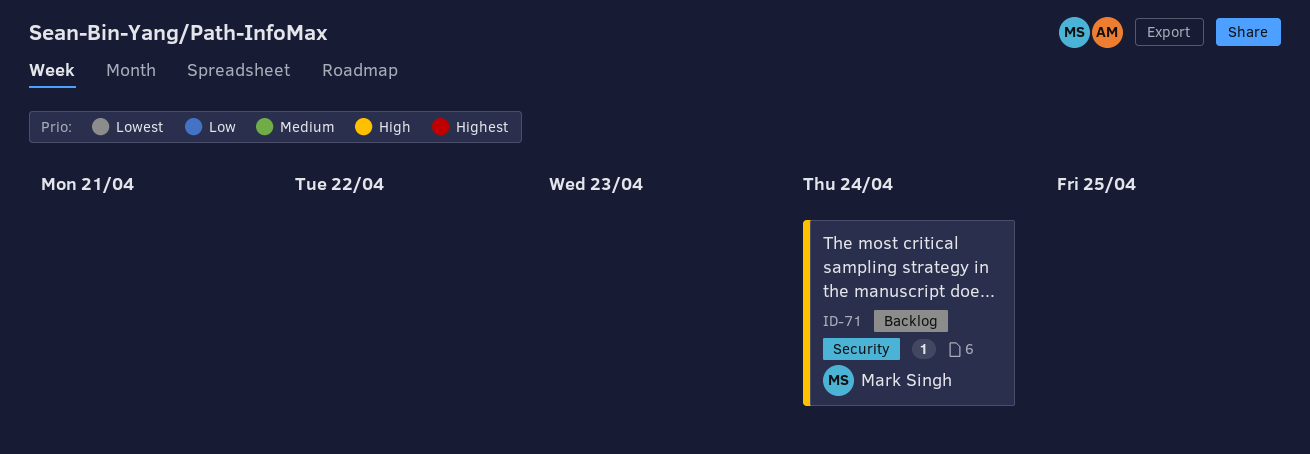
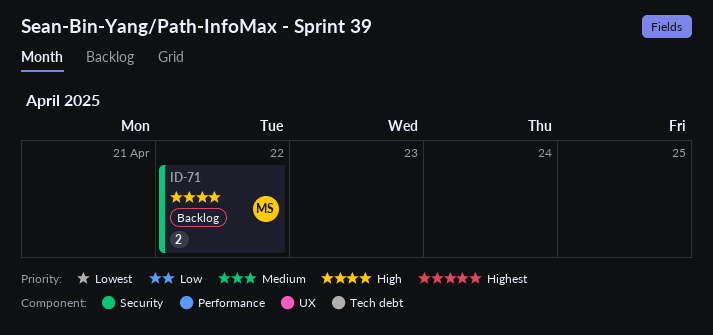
ID-71, estimate: 1 -> 2
ID-71, due: Apr 24 -> Apr 22

